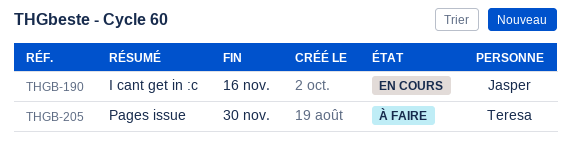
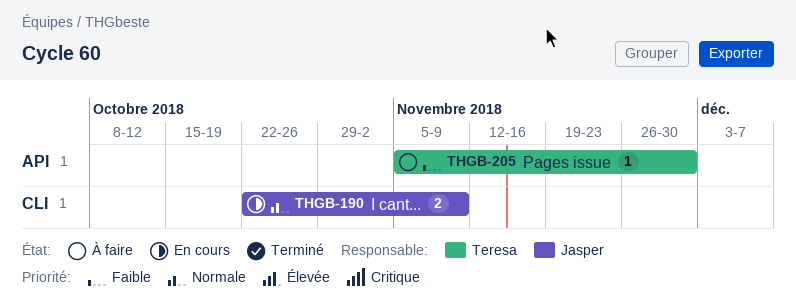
THGB-190, due: Nov 16 -> Nov 9

